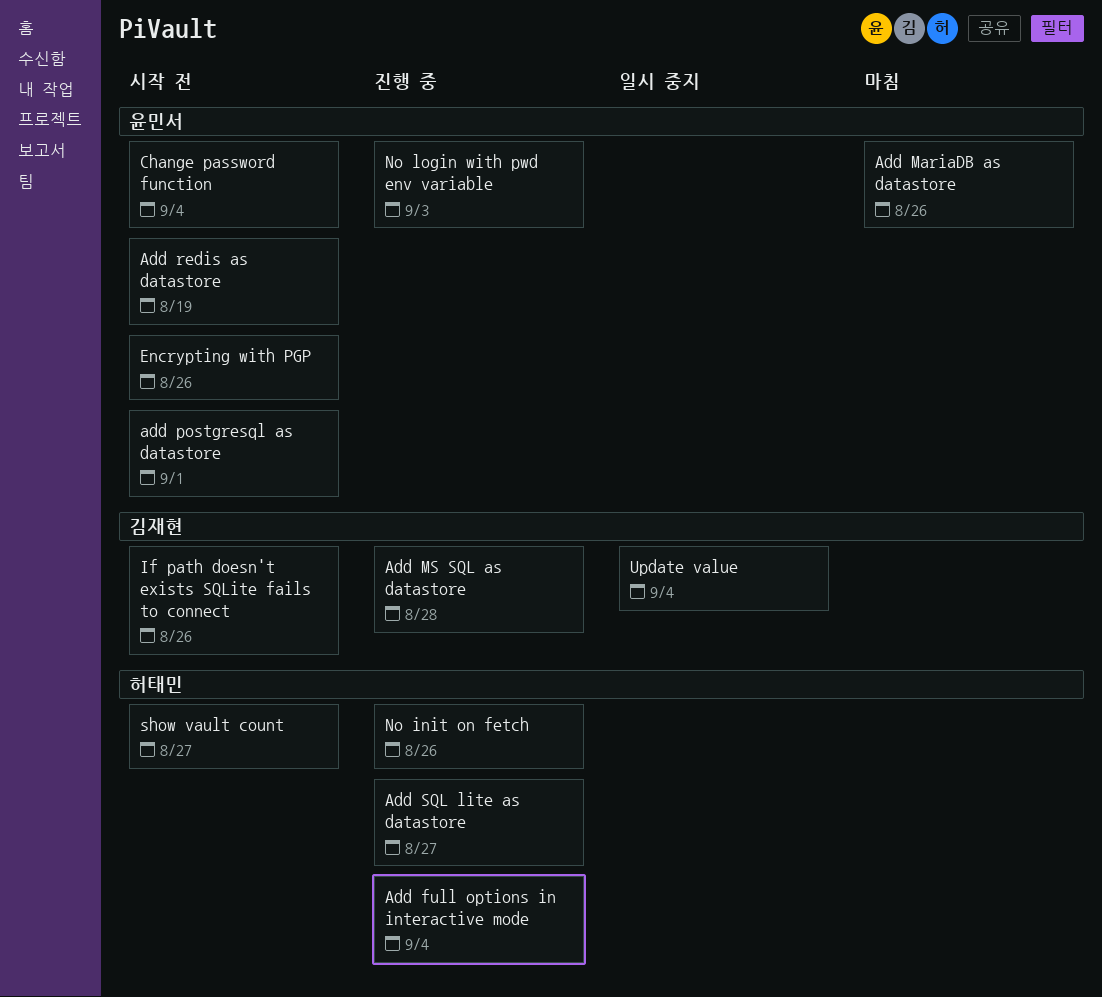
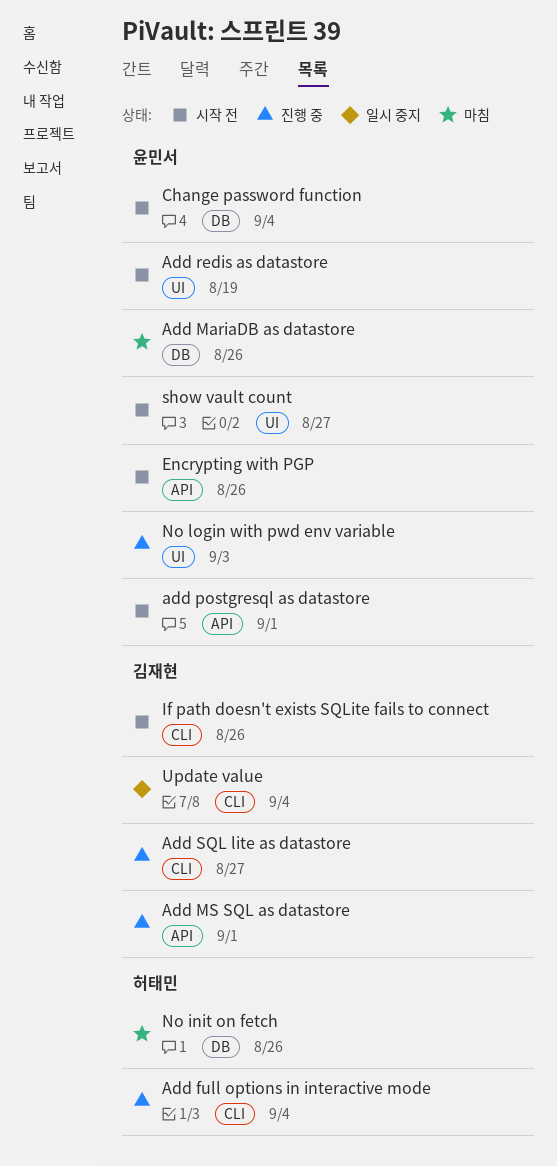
Add MS SQL as datastore, due: Aug 28 -> Sep 1
Add SQL lite as datastore, owner: 허태민 -> 김재현
No init on fetch, status: 진행 중 -> 마침
show vault count, owner: 허태민 -> 윤민서

